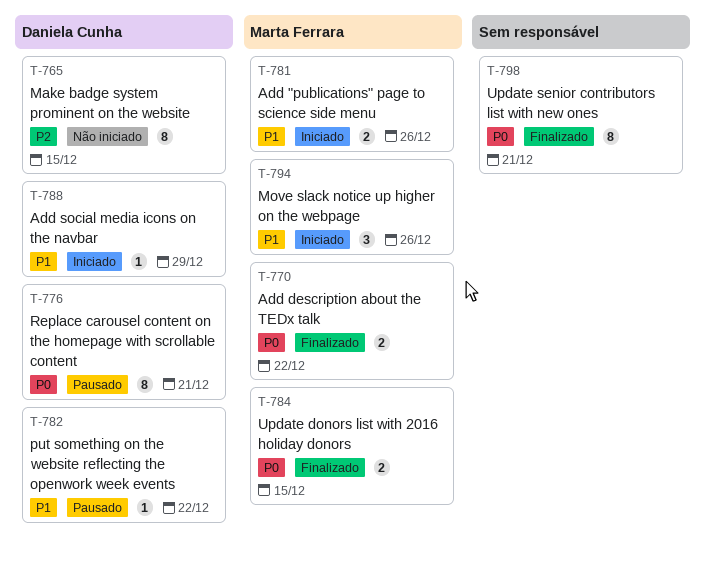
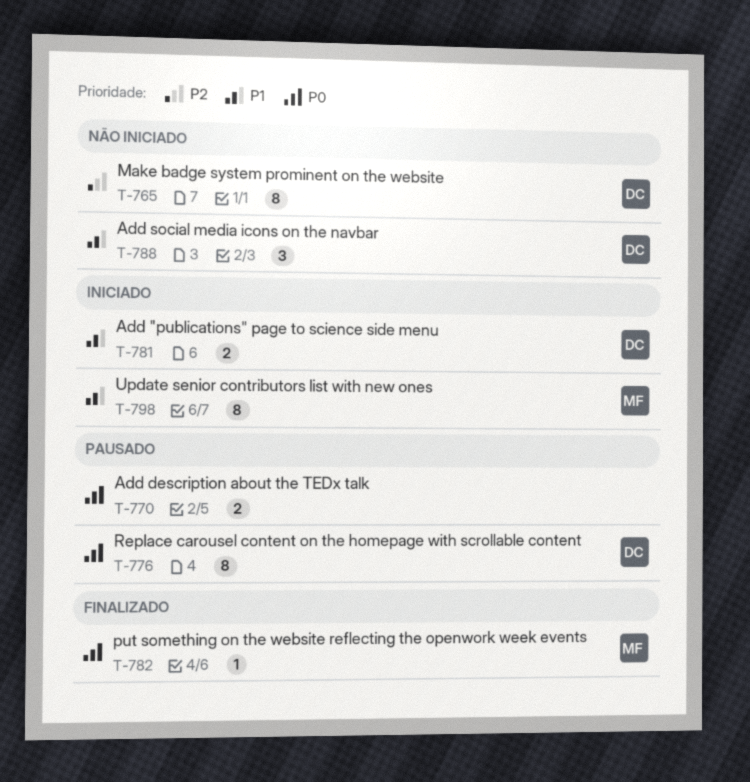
T-770, status: Finalizado -> Pausado
T-770, owner: Marta Ferrara -> none
T-781, owner: Marta Ferrara -> Daniela Cunha
T-782, status: Pausado -> Finalizado
T-782, owner: Daniela Cunha -> Marta Ferrara
T-782, priority: P1 -> P0
T-784: present -> none
T-788, status: Iniciado -> Não iniciado
T-788, estimate: 1 -> 3
T-794: present -> none
T-798, status: Finalizado -> Iniciado
T-798, owner: none -> Marta Ferrara
T-798, priority: P0 -> P1

